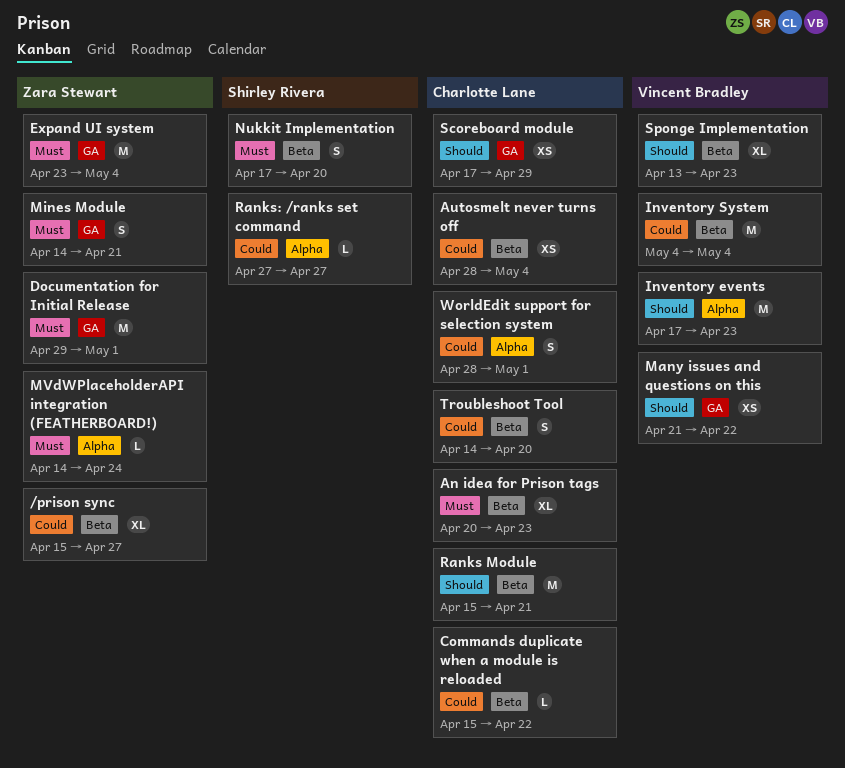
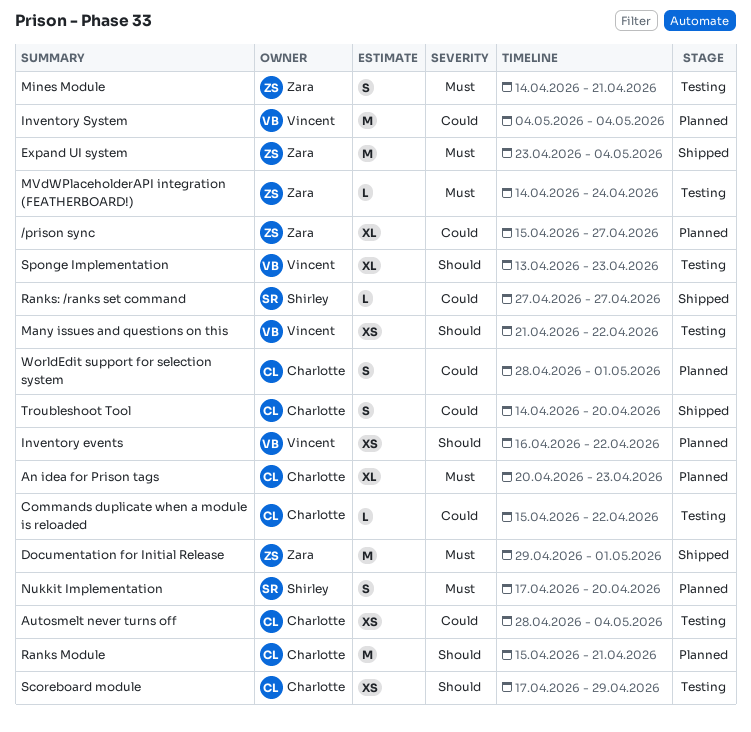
Inventory events, estimate: M -> XS
Inventory events, start: Apr 17 -> Apr 16
Inventory events, due: Apr 23 -> Apr 22

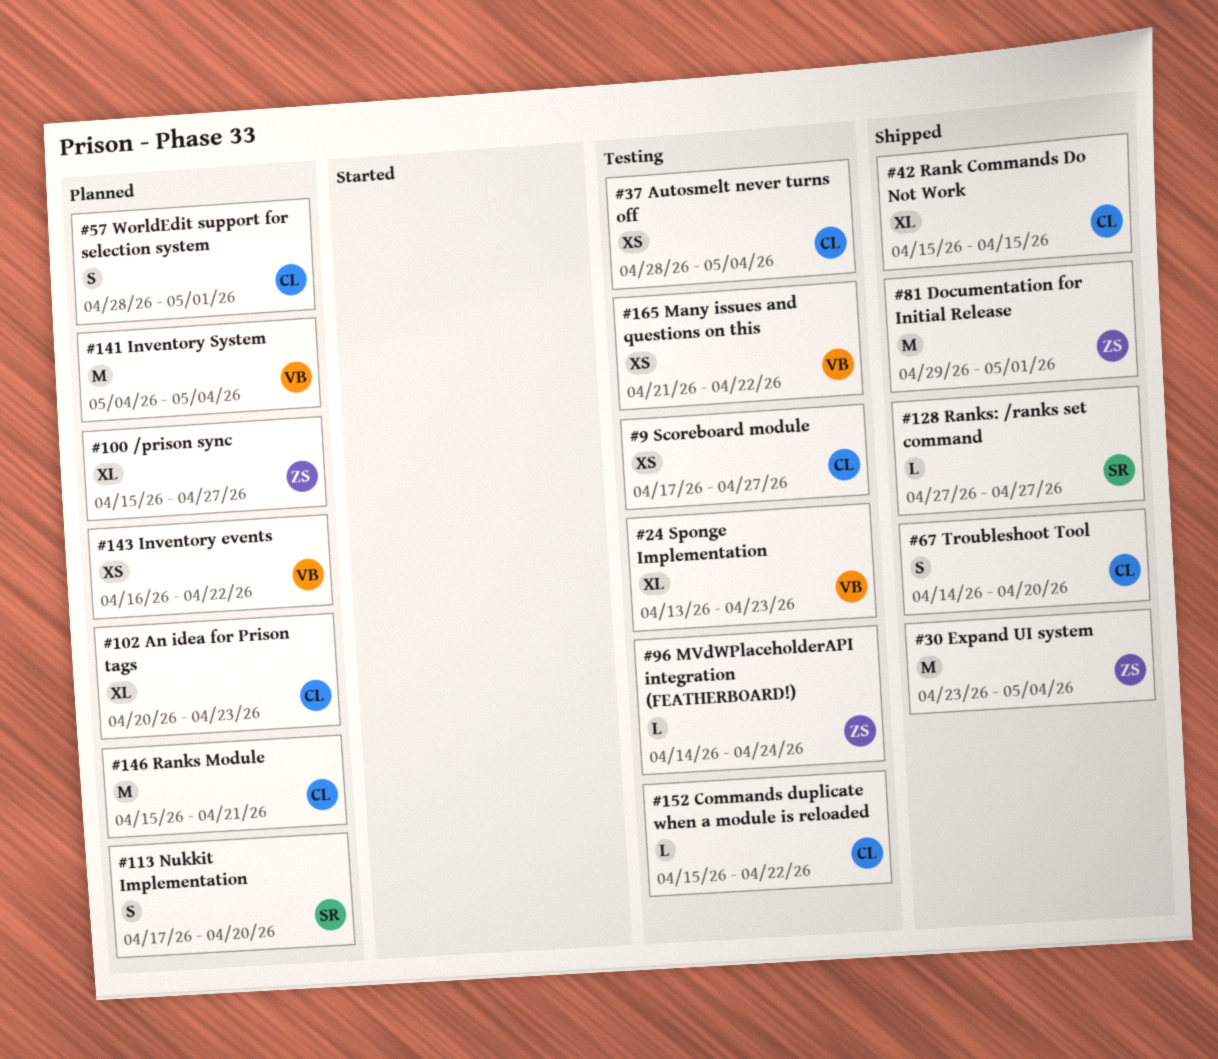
Mines Module: present -> none
Rank Commands Do Not Work: none -> present
Scoreboard module, due: Apr 29 -> Apr 27

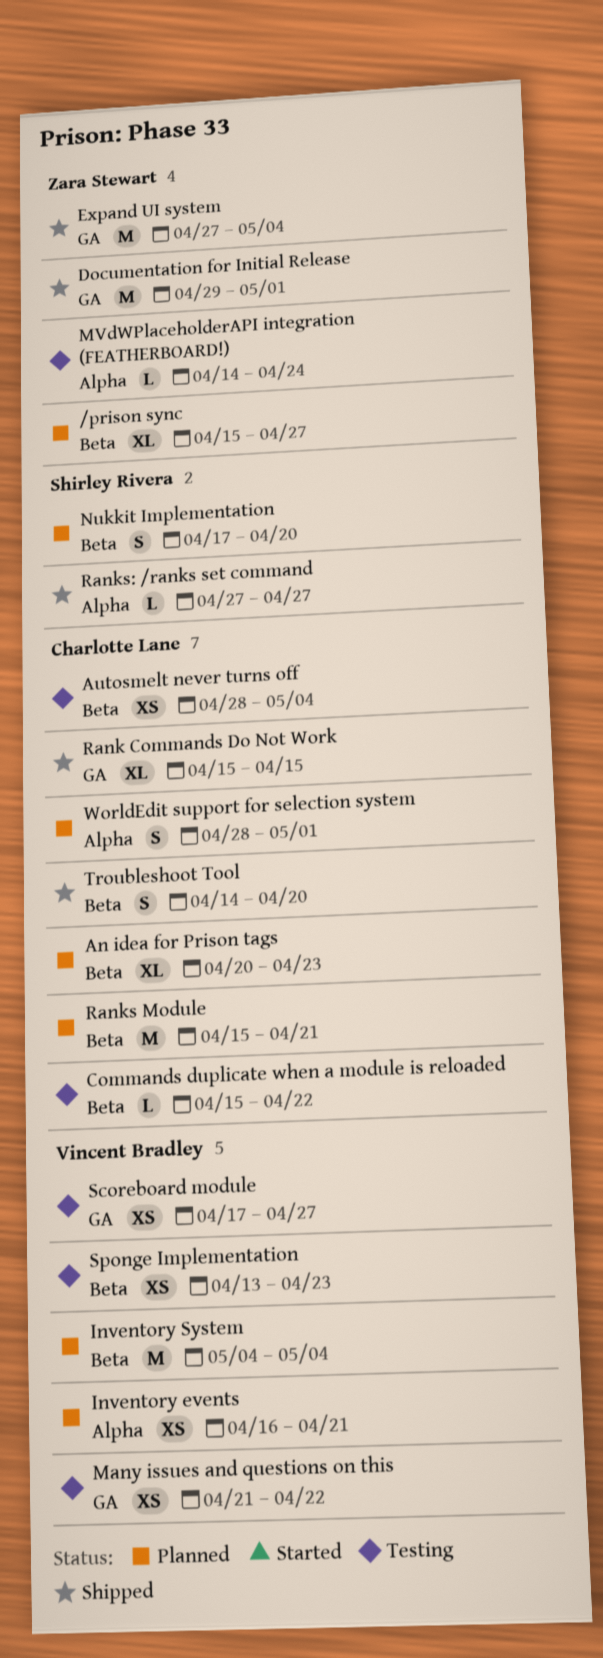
Expand UI system, start: Apr 23 -> Apr 27
Inventory events, due: Apr 22 -> Apr 21
Scoreboard module, owner: Charlotte Lane -> Vincent Bradley
Sponge Implementation, estimate: XL -> XS

